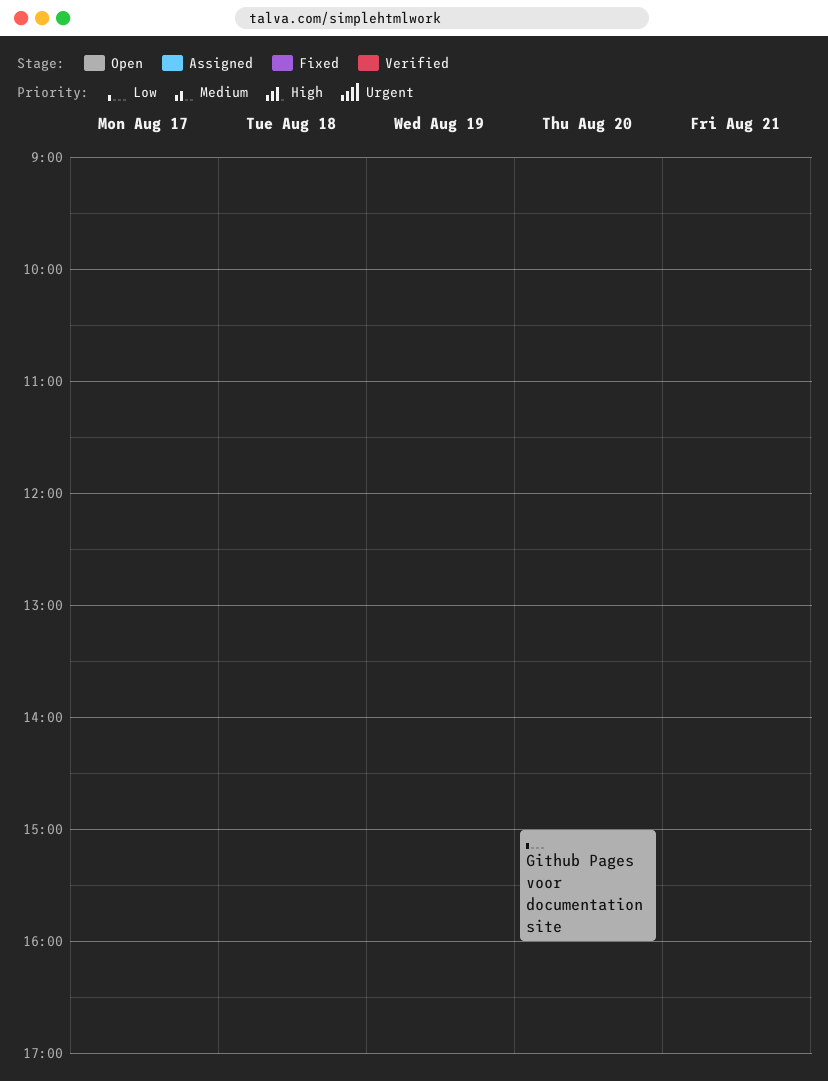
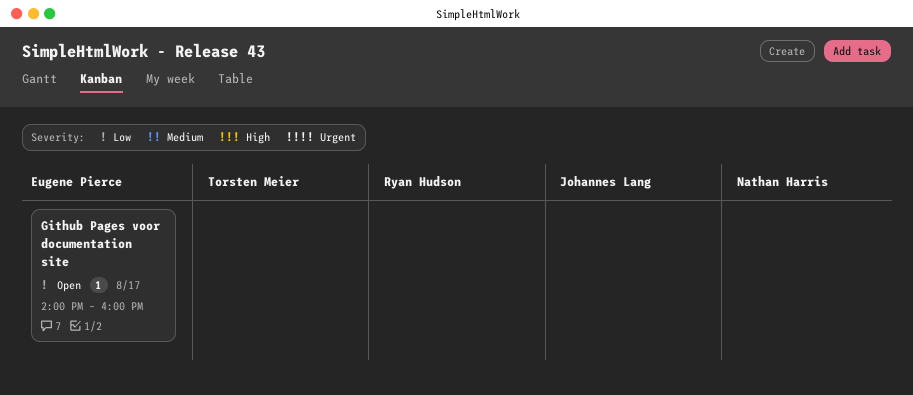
Github Pages voor documentation site, day: Aug 20 -> Aug 17
Github Pages voor documentation site, begins: 15:00 -> 14:00

